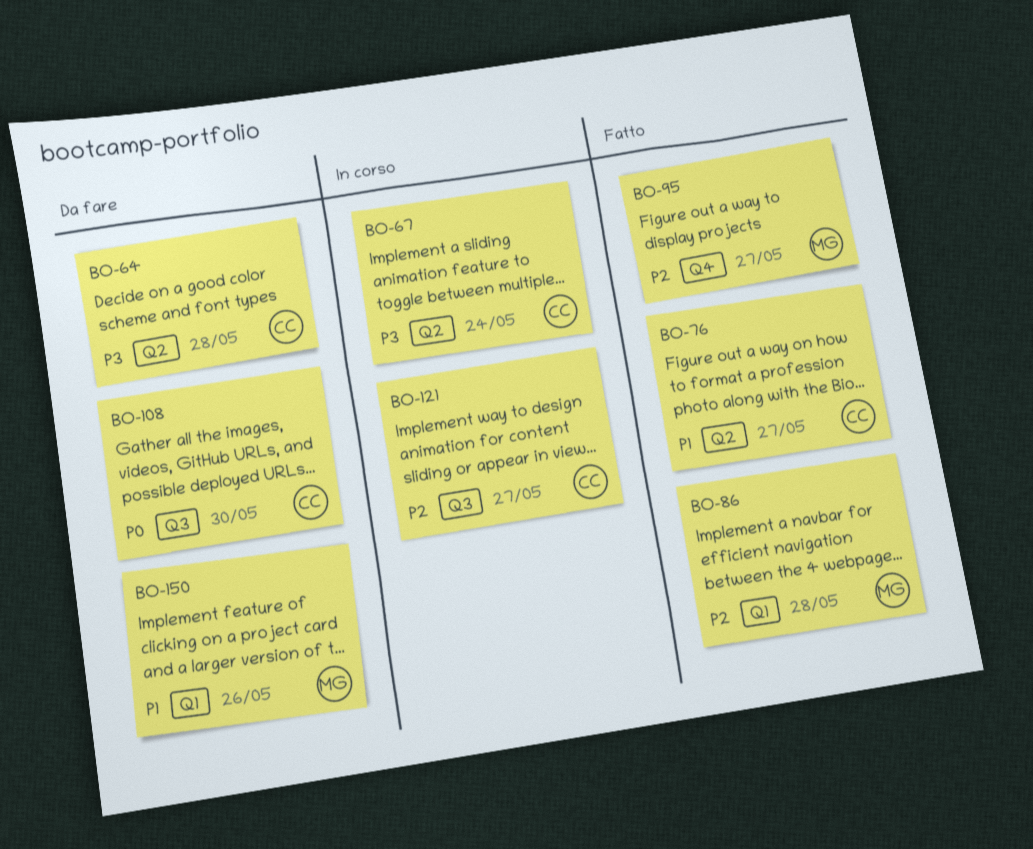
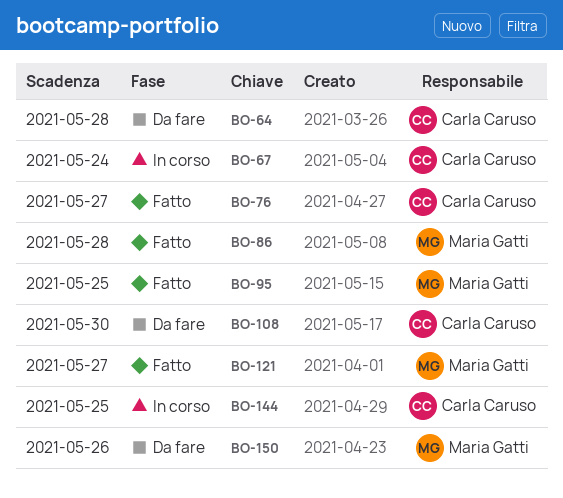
BO-95, due: May 27 -> May 25
BO-121, status: In corso -> Fatto
BO-121, owner: Carla Caruso -> Maria Gatti
BO-144: none -> present

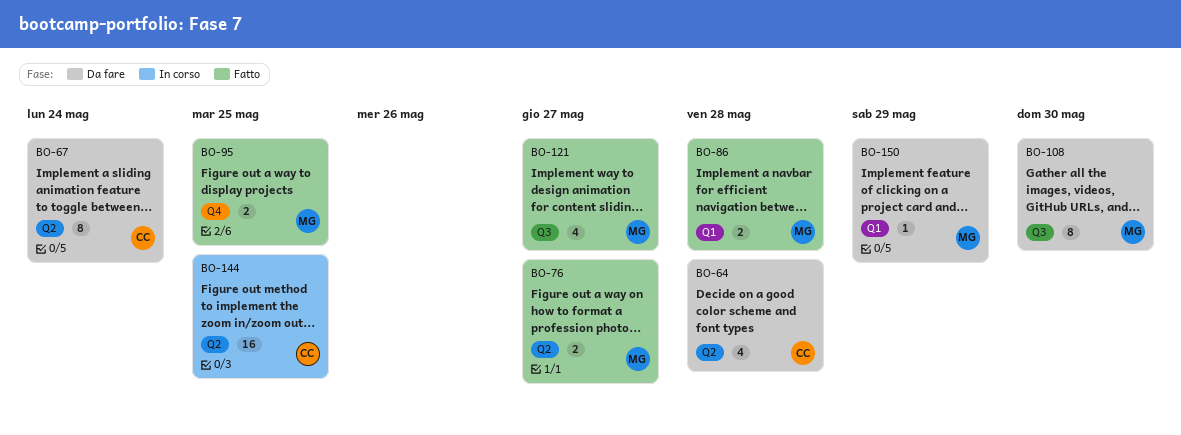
BO-67, status: In corso -> Da fare
BO-76, owner: Carla Caruso -> Maria Gatti
BO-108, owner: Carla Caruso -> Maria Gatti
BO-150, due: May 26 -> May 29

